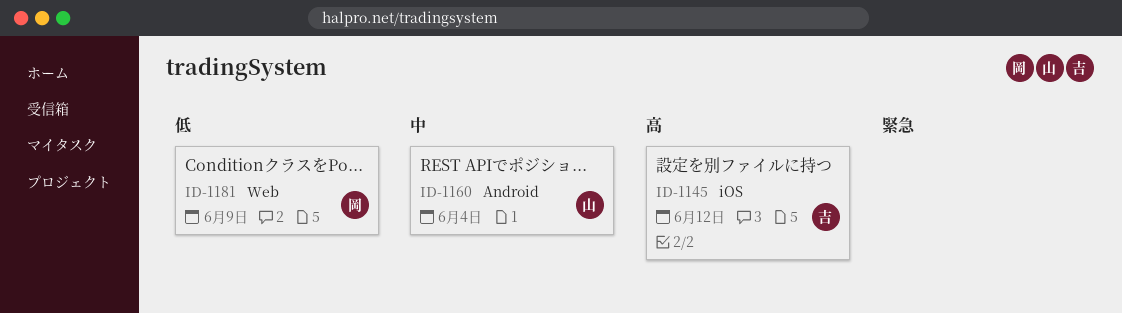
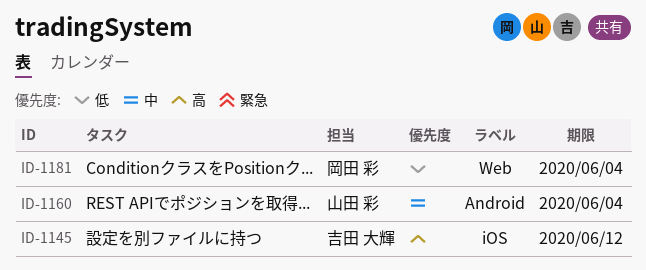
ID-1181, due: Jun 9 -> Jun 4

